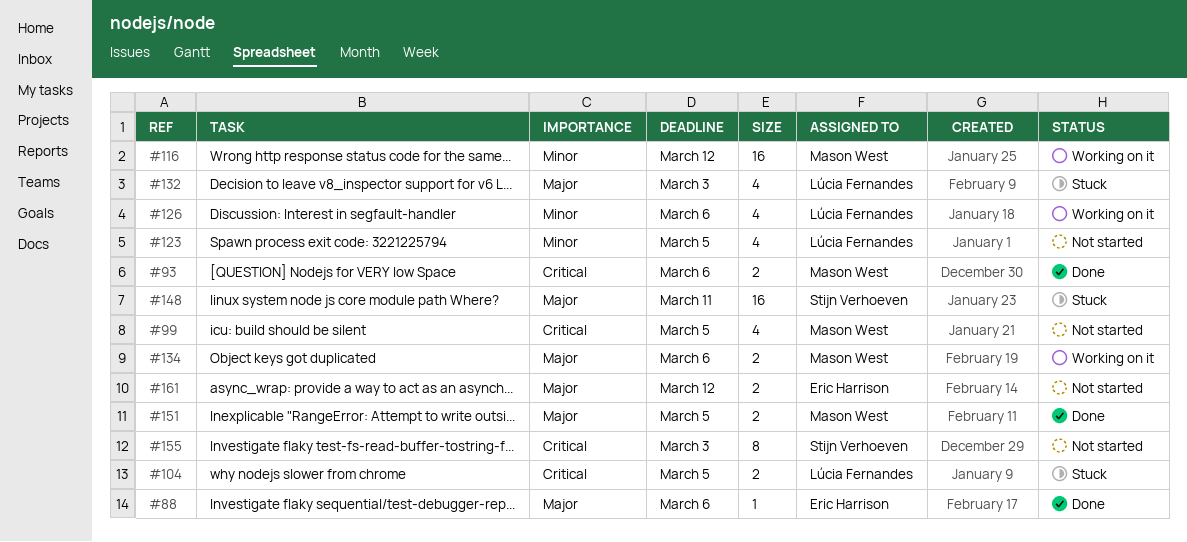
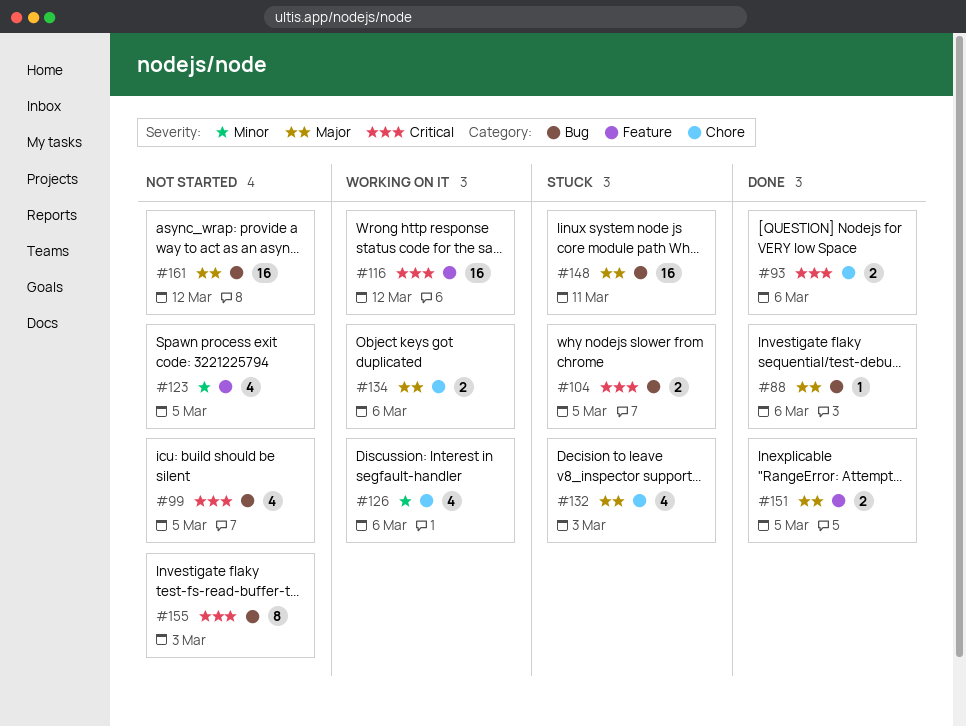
#116, priority: Minor -> Critical
#161, estimate: 2 -> 16

